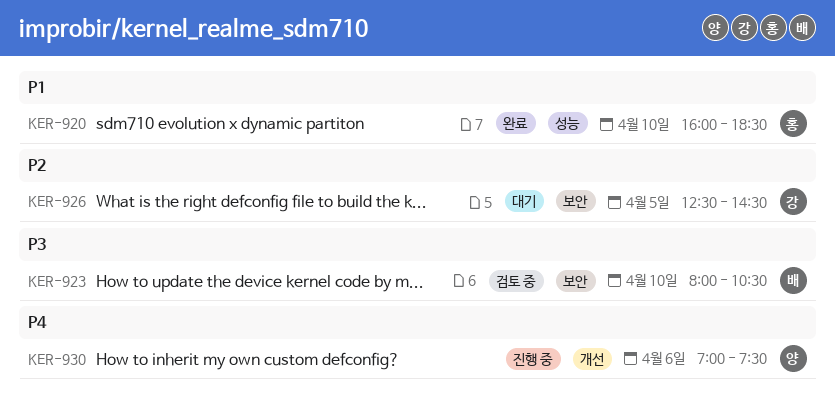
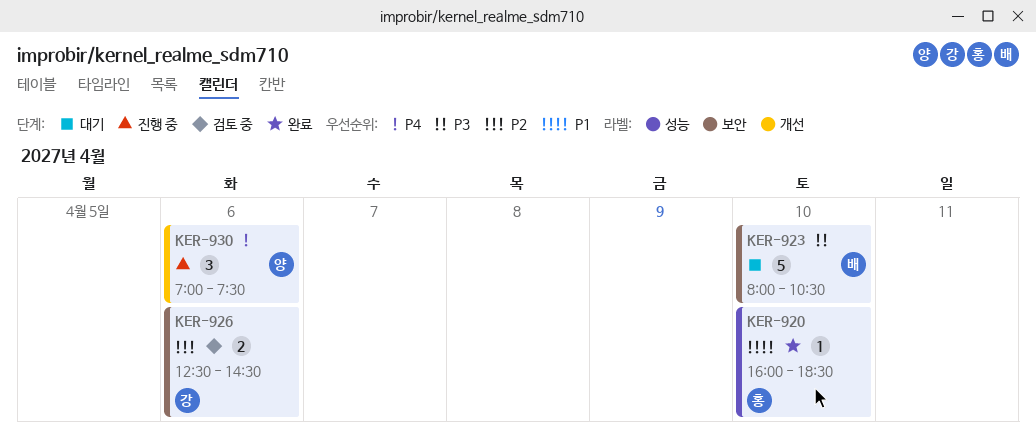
KER-923, status: 검토 중 -> 대기
KER-926, status: 대기 -> 검토 중
KER-926, day: Apr 5 -> Apr 6

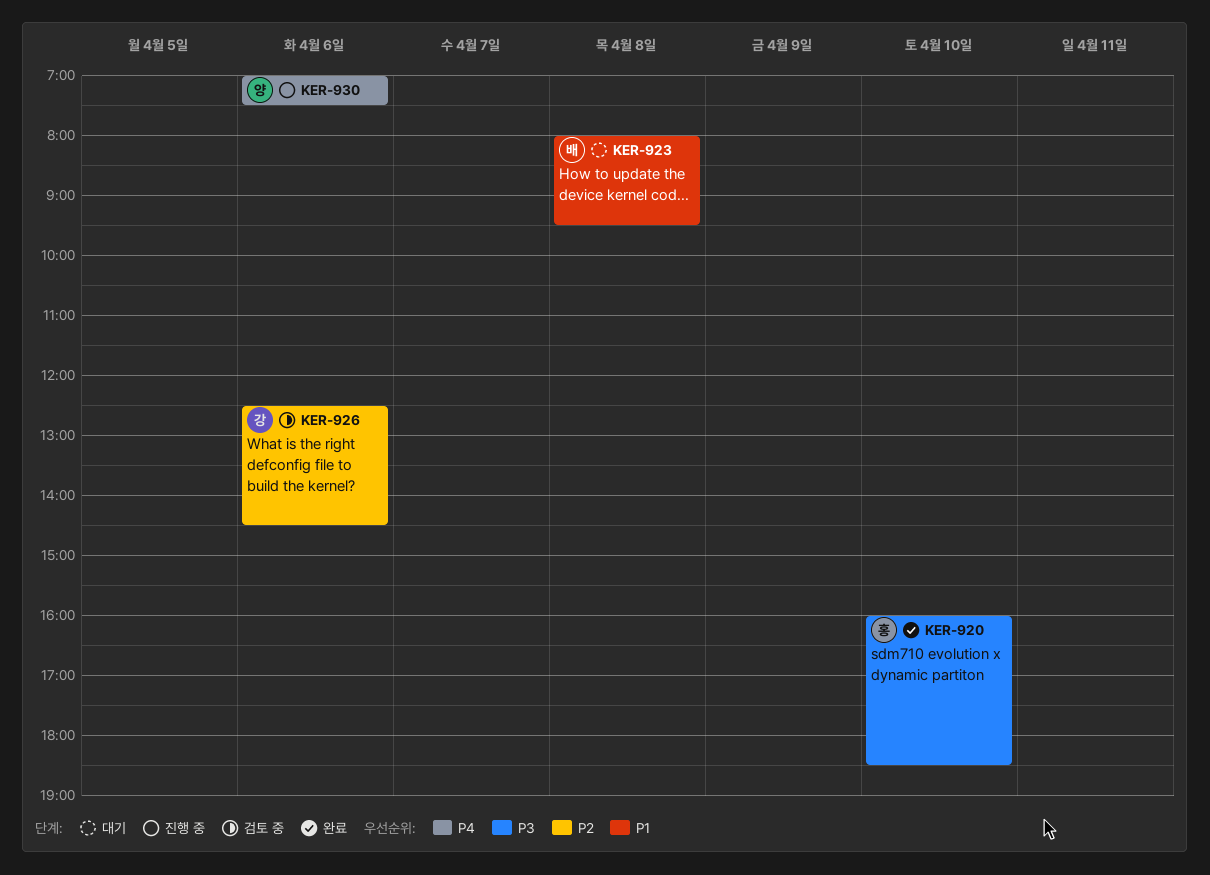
KER-920, priority: P1 -> P3
KER-923, priority: P3 -> P1
KER-923, day: Apr 10 -> Apr 8
KER-923, ends: 10:30 -> 09:30

